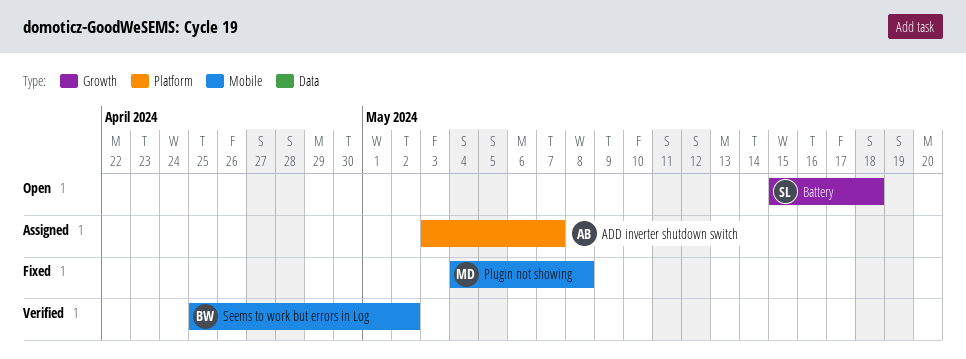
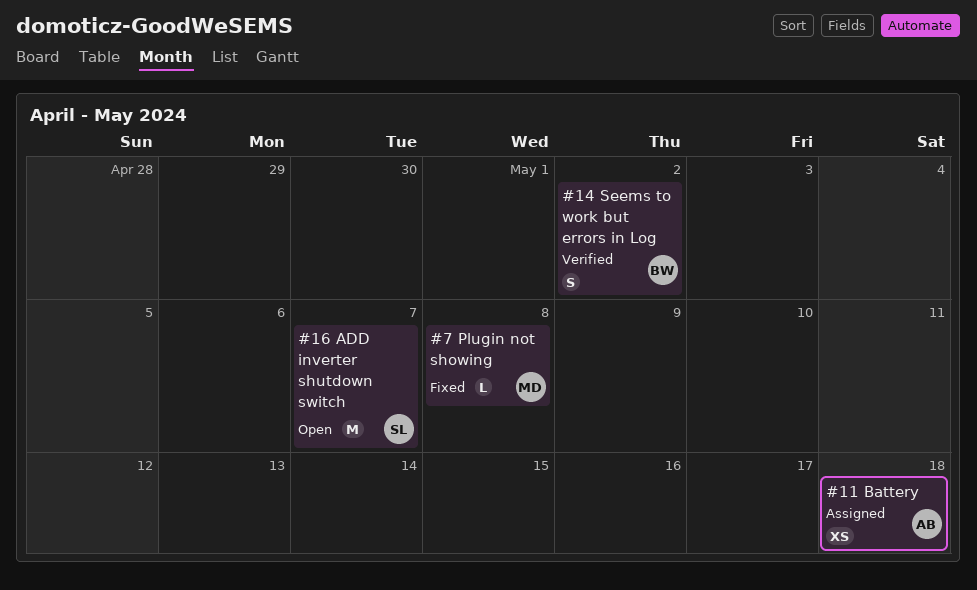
ADD inverter shutdown switch, status: Assigned -> Open
ADD inverter shutdown switch, owner: AB -> SL
Battery, status: Open -> Assigned
Battery, owner: SL -> AB

